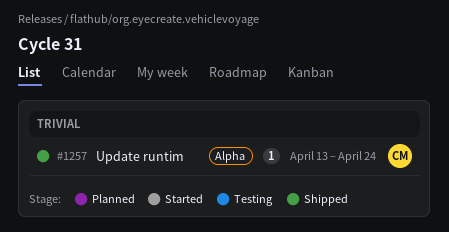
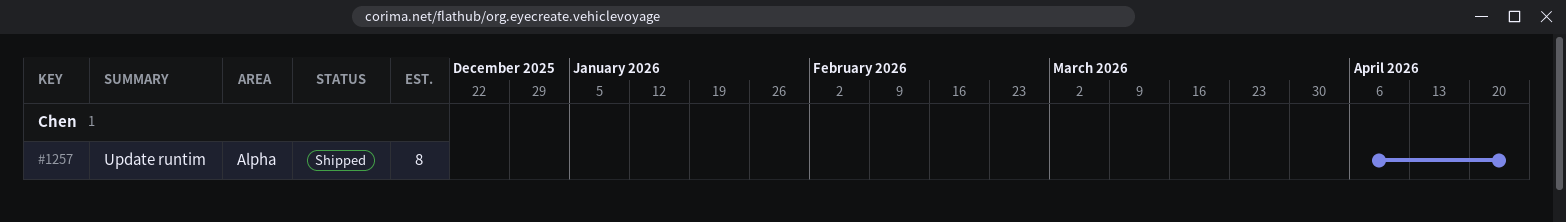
#1257, estimate: 1 -> 8
#1257, start: Apr 13 -> Apr 6

